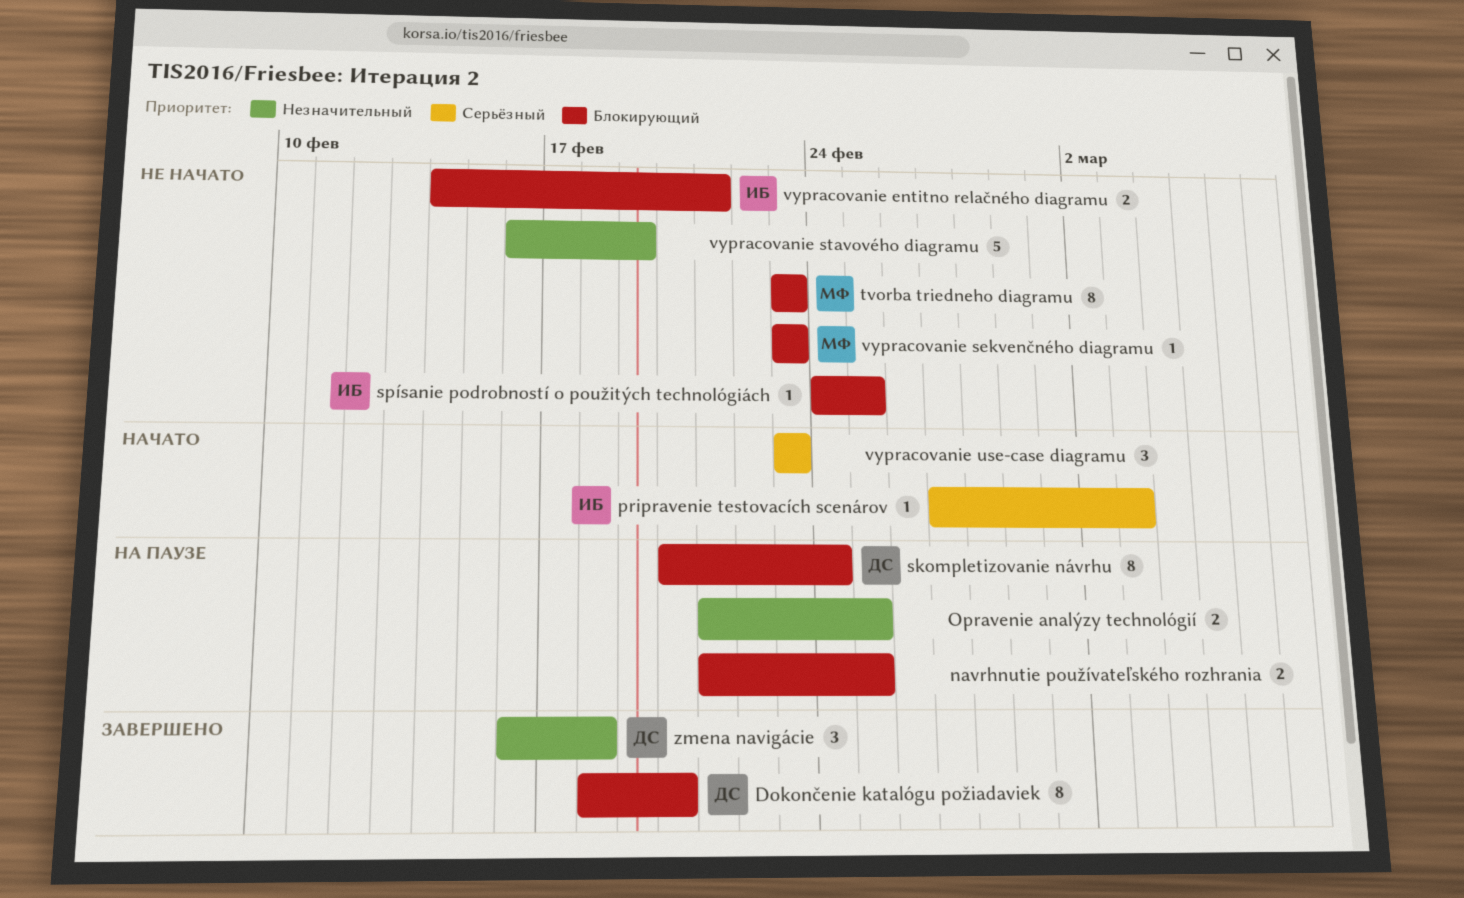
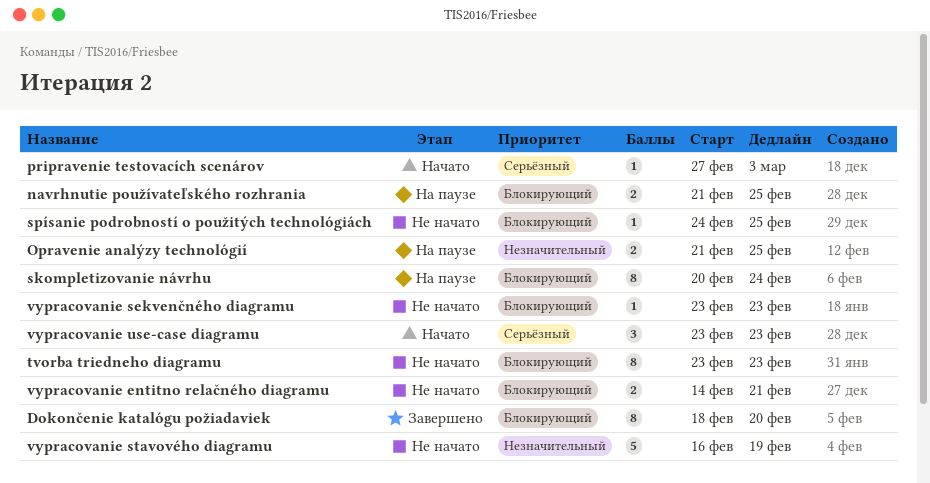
zmena navigácie: present -> none

